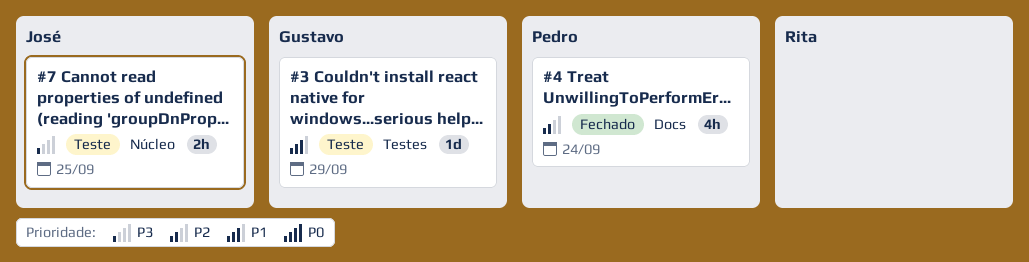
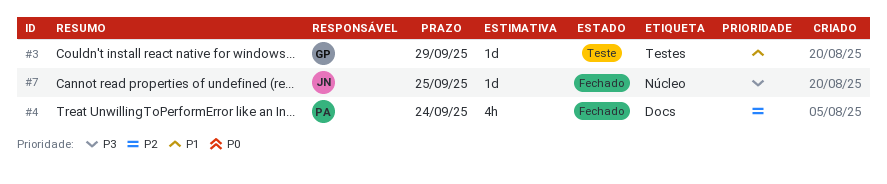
#7, status: Teste -> Fechado
#7, estimate: 2h -> 1d

